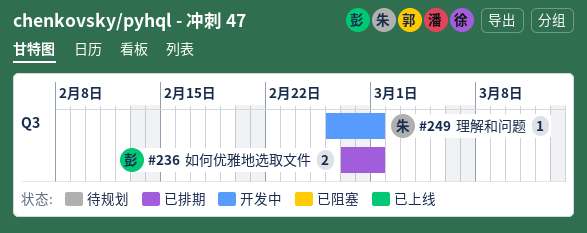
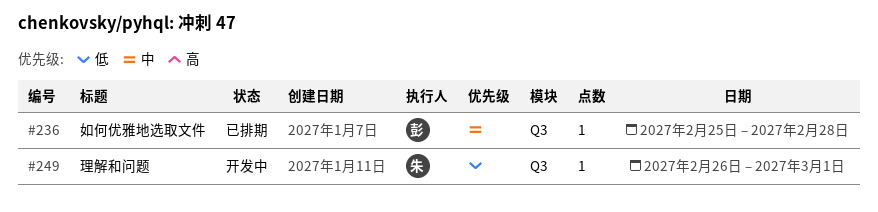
#236, estimate: 2 -> 1
#236, start: Feb 27 -> Feb 25
#236, due: Mar 1 -> Feb 28

